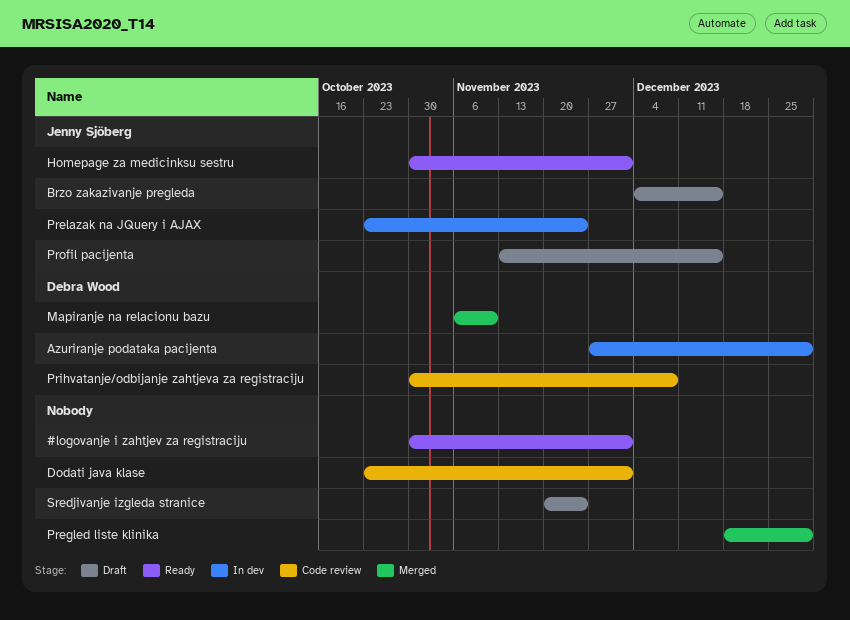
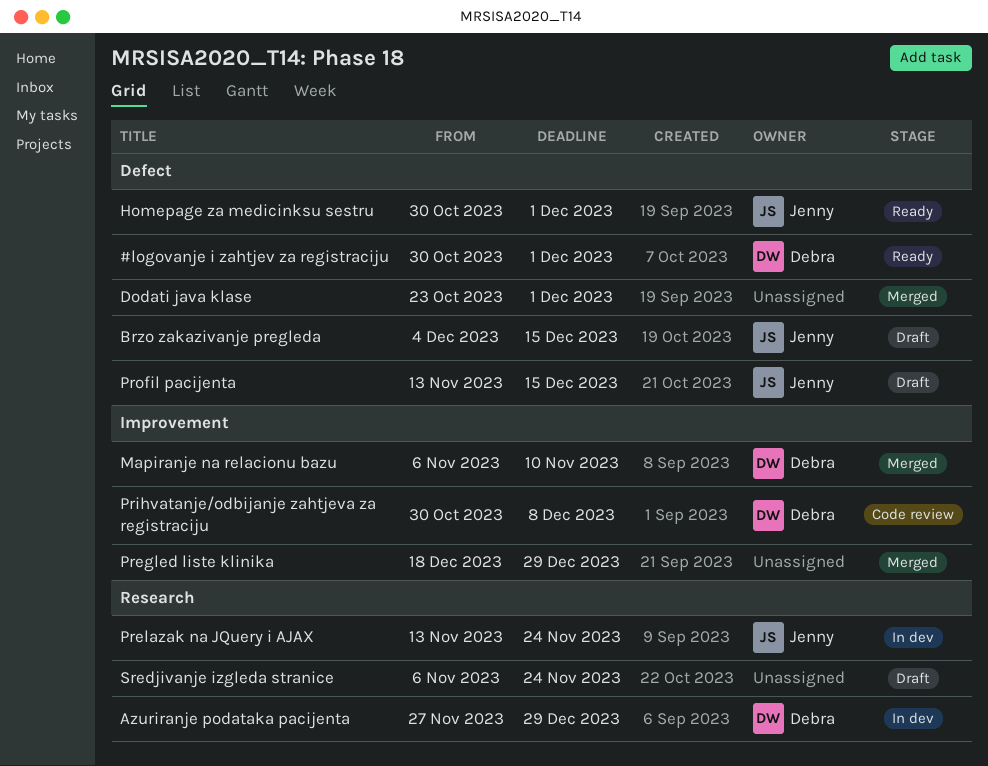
#logovanje i zahtjev za registraciju, owner: none -> Debra Wood
Dodati java klase, status: Code review -> Merged
Prelazak na JQuery i AJAX, start: Oct 23 -> Nov 13
Sredjivanje izgleda stranice, start: Nov 20 -> Nov 6

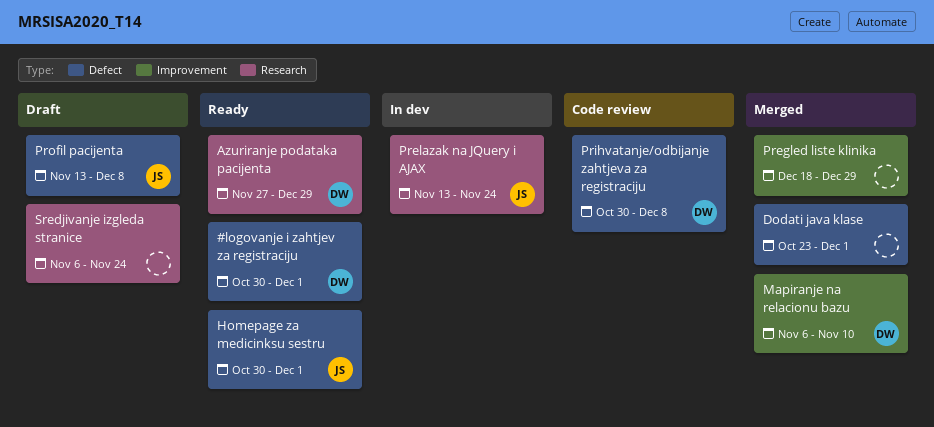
Azuriranje podataka pacijenta, status: In dev -> Ready
Brzo zakazivanje pregleda: present -> none
Prihvatanje/odbijanje zahtjeva za registraciju, label: Improvement -> Defect
Profil pacijenta, due: Dec 15 -> Dec 8

